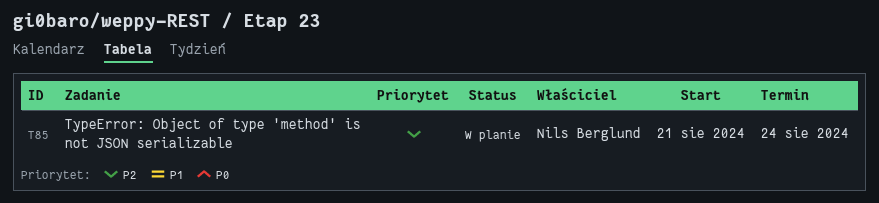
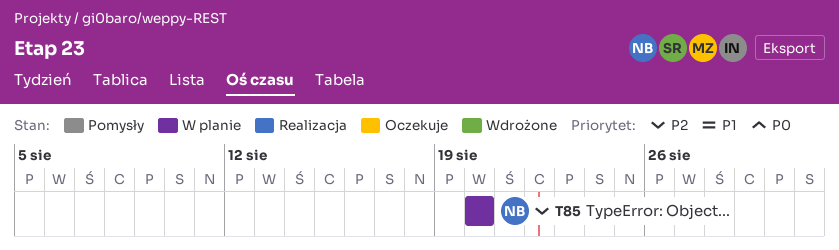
T85, start: Aug 21 -> Aug 20
T85, due: Aug 24 -> Aug 20

